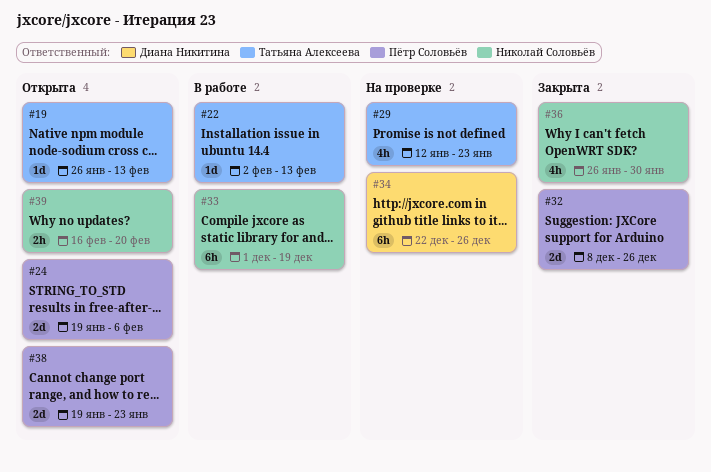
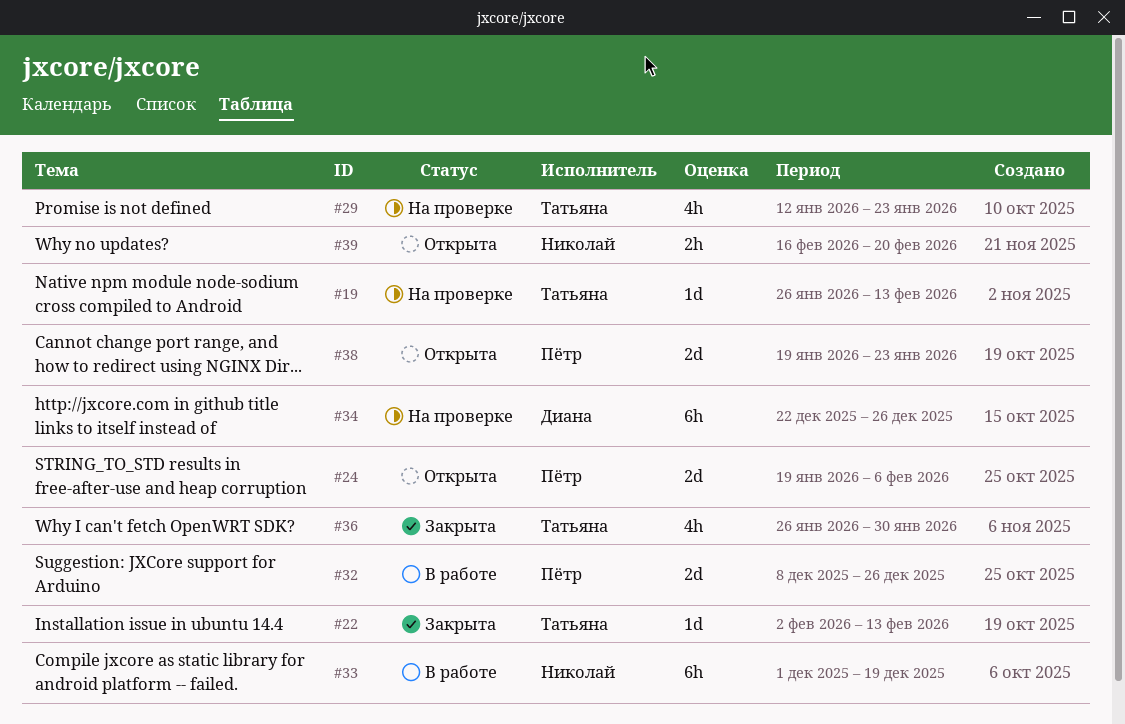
#19, status: Открыта -> На проверке
#22, status: В работе -> Закрыта
#32, status: Закрыта -> В работе
#36, owner: Николай Соловьёв -> Татьяна Алексеева

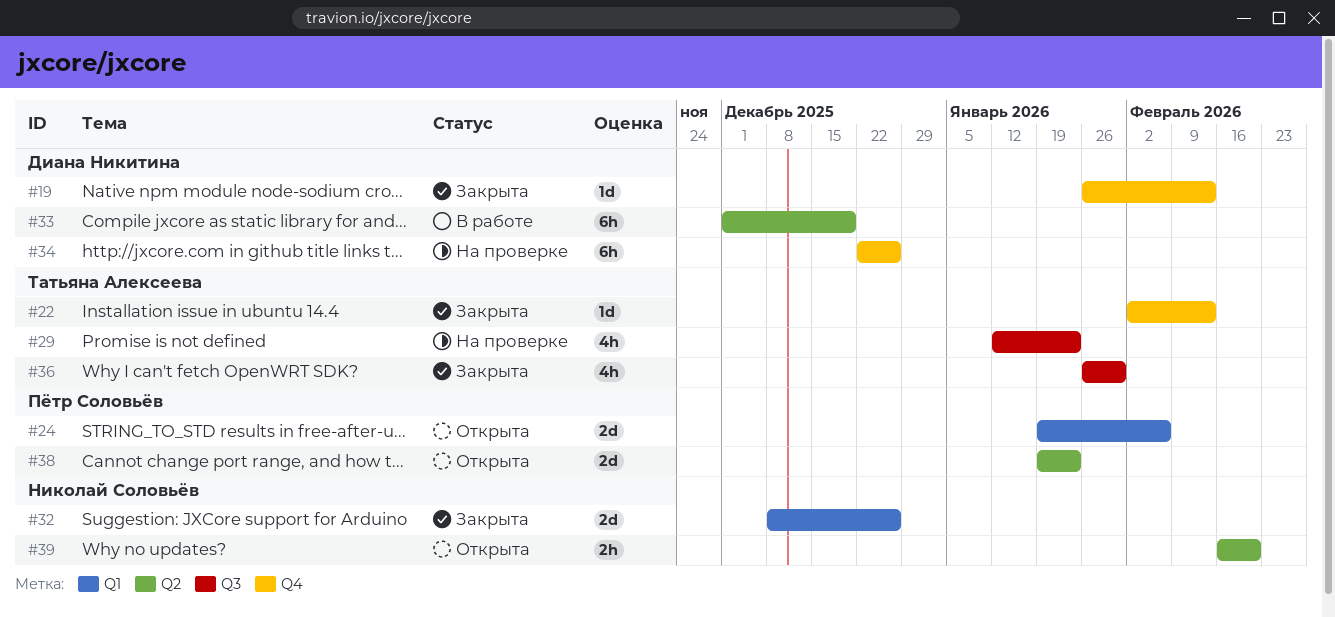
#19, status: На проверке -> Закрыта
#19, owner: Татьяна Алексеева -> Диана Никитина
#32, status: В работе -> Закрыта
#32, owner: Пётр Соловьёв -> Николай Соловьёв
#33, owner: Николай Соловьёв -> Диана Никитина

